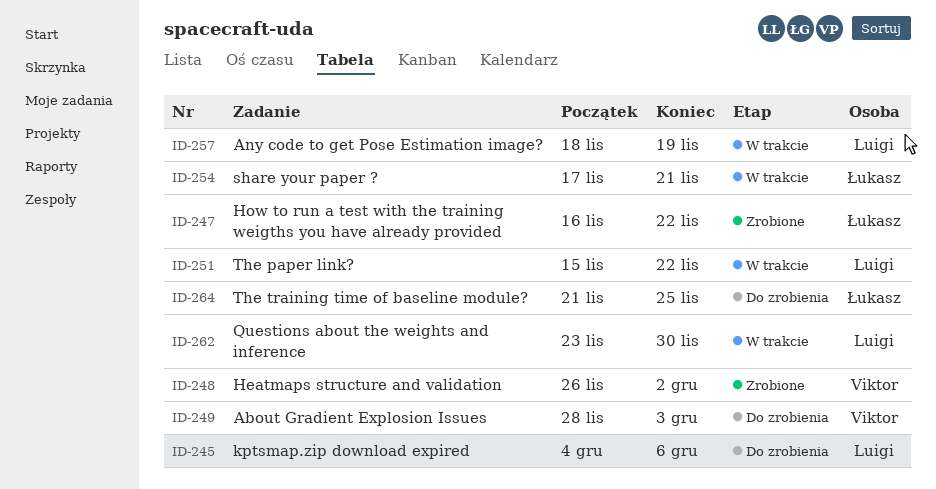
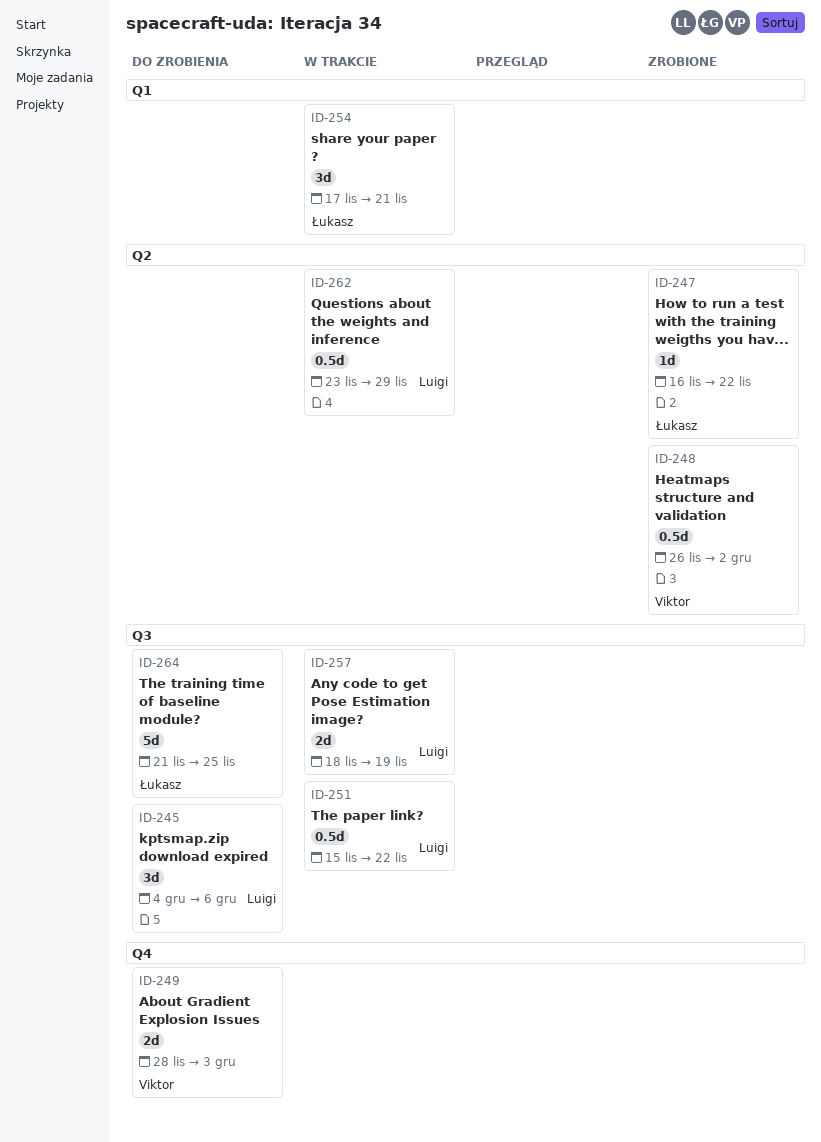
ID-262, due: Nov 30 -> Nov 29

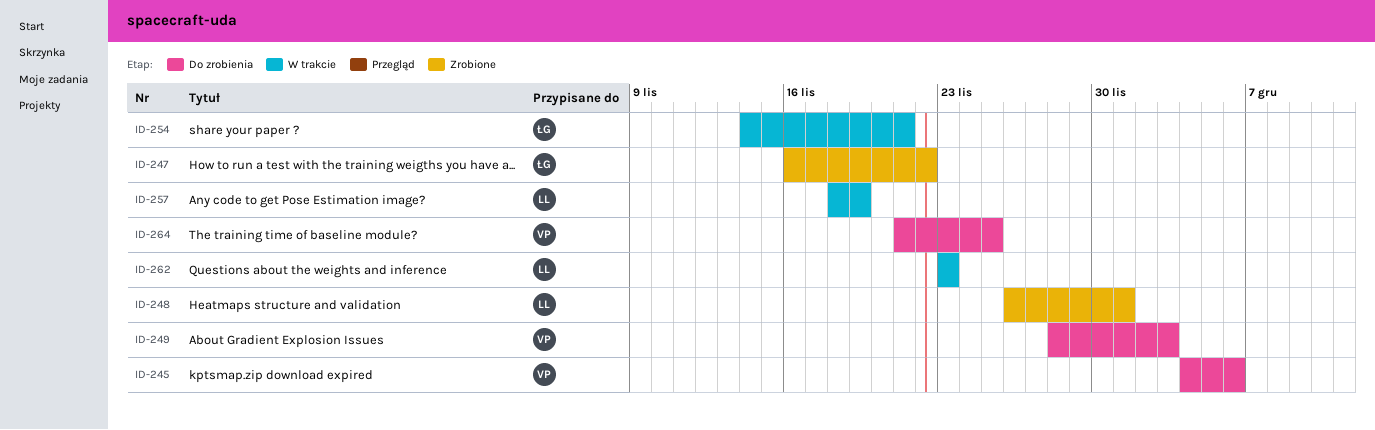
ID-245, owner: Luigi -> Viktor
ID-248, owner: Viktor -> Luigi
ID-248, due: Dec 2 -> Dec 1
ID-251: present -> none
ID-254, start: Nov 17 -> Nov 14
ID-262, due: Nov 29 -> Nov 23
ID-264, owner: Łukasz -> Viktor

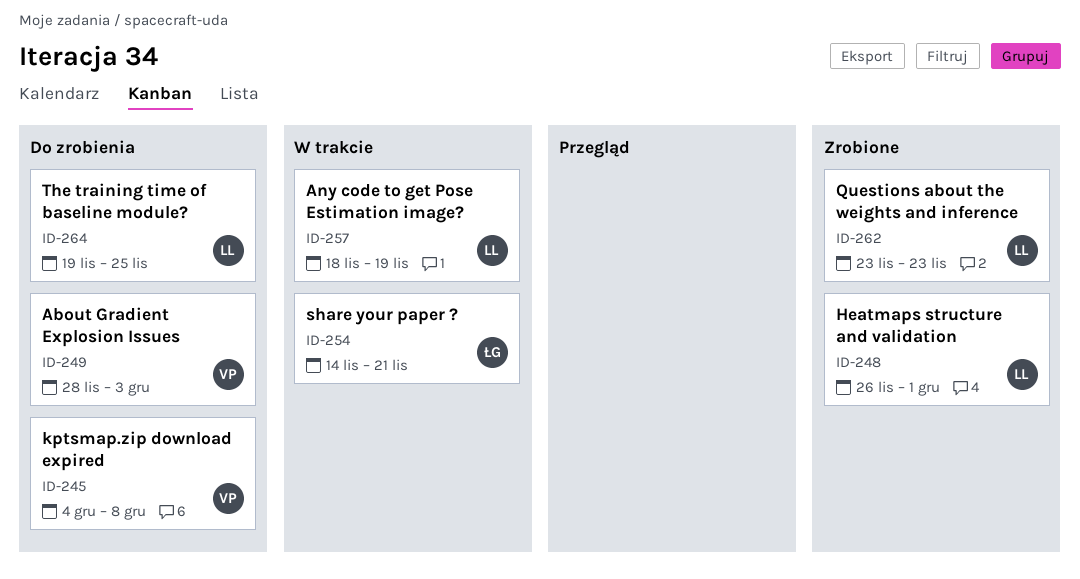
ID-245, due: Dec 6 -> Dec 8
ID-247: present -> none
ID-262, status: W trakcie -> Zrobione
ID-264, owner: VP -> LL
ID-264, start: Nov 21 -> Nov 19

